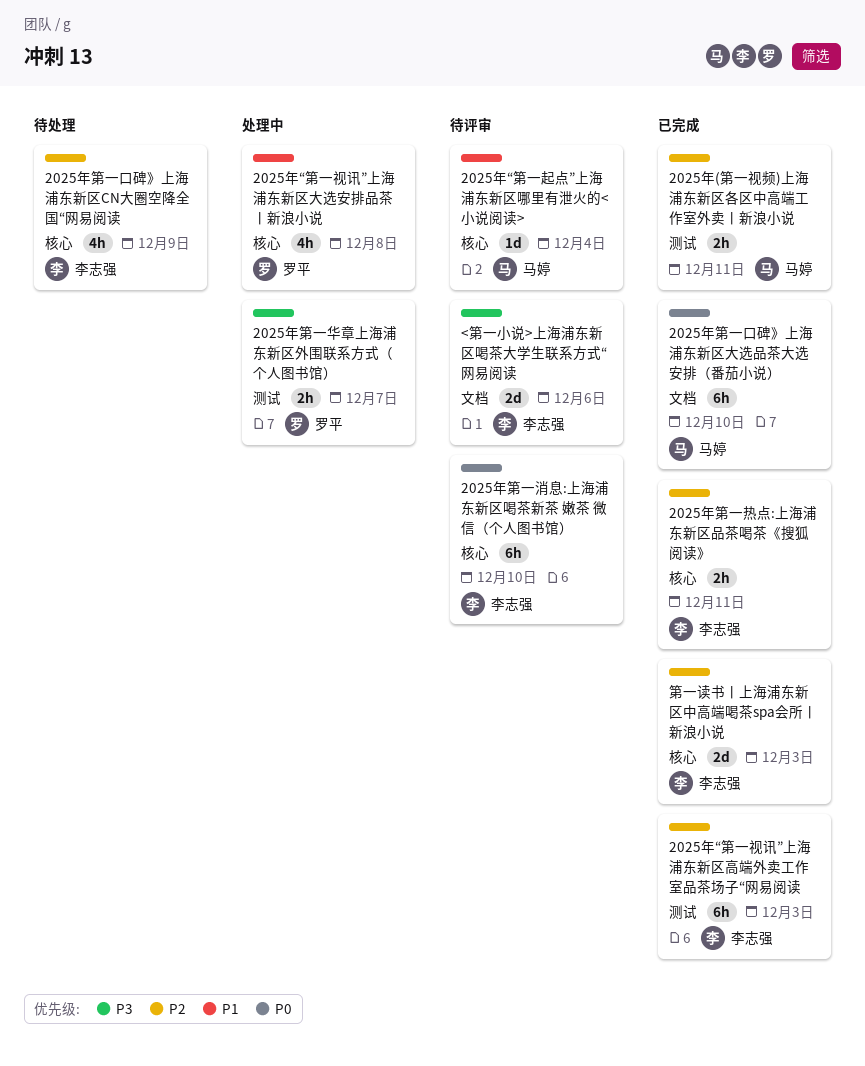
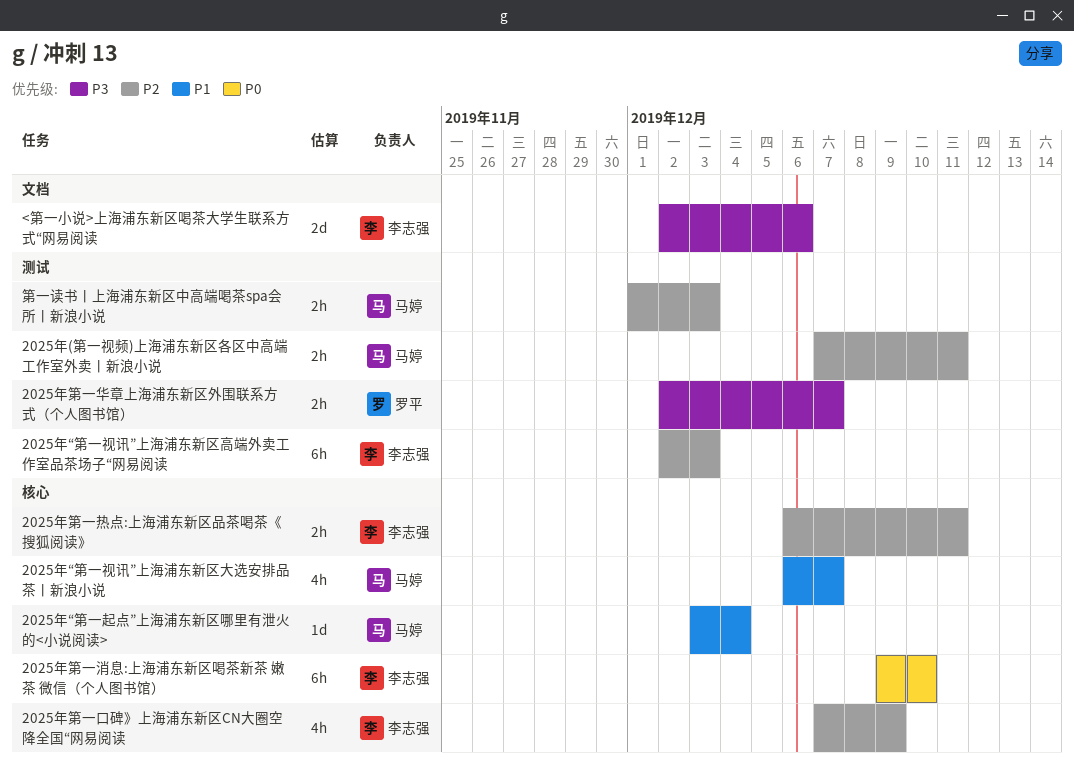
2025年“第一视讯”上海浦东新区大选安排品茶丨新浪小说, owner: 罗平 -> 马婷
2025年“第一视讯”上海浦东新区大选安排品茶丨新浪小说, due: Dec 8 -> Dec 7
2025年第一口碑》上海浦东新区大选品茶大选安排（番茄小说）: present -> none
第一读书丨上海浦东新区中高端喝茶spa会所丨新浪小说, owner: 李志强 -> 马婷
第一读书丨上海浦东新区中高端喝茶spa会所丨新浪小说, label: 核心 -> 测试
第一读书丨上海浦东新区中高端喝茶spa会所丨新浪小说, estimate: 2d -> 2h

